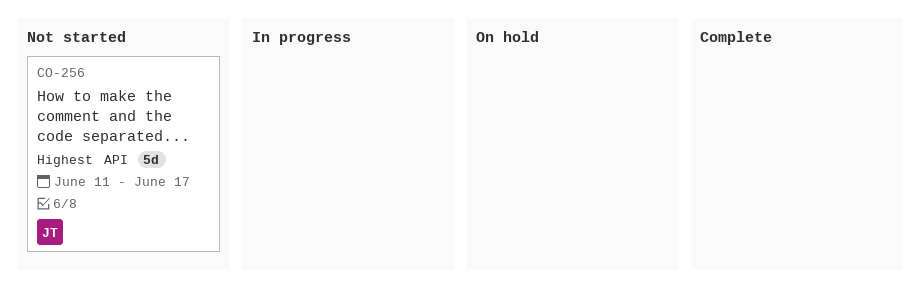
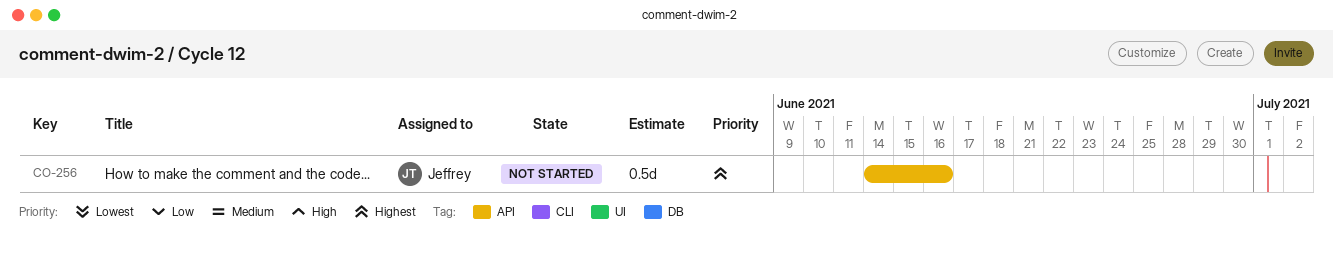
CO-256, estimate: 5d -> 0.5d
CO-256, start: Jun 11 -> Jun 14
CO-256, due: Jun 17 -> Jun 16

